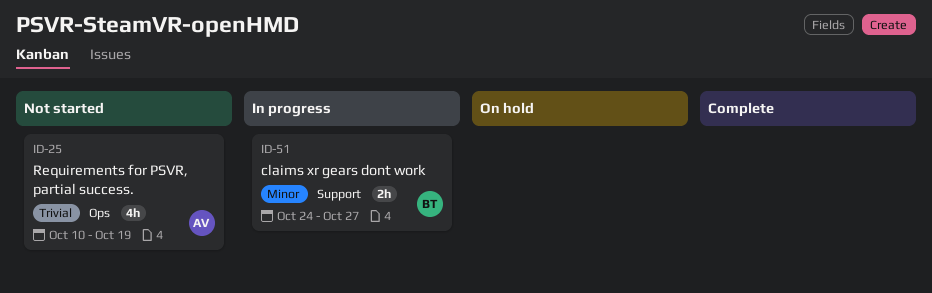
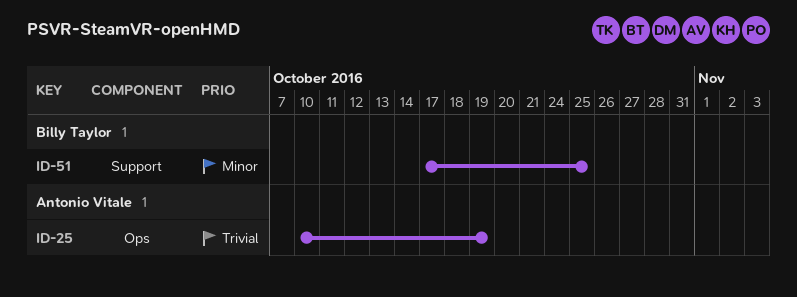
ID-51, start: Oct 24 -> Oct 17
ID-51, due: Oct 27 -> Oct 25

